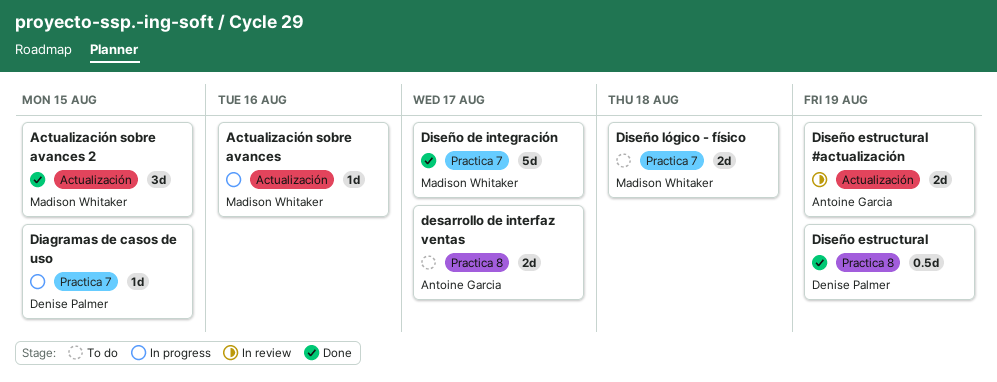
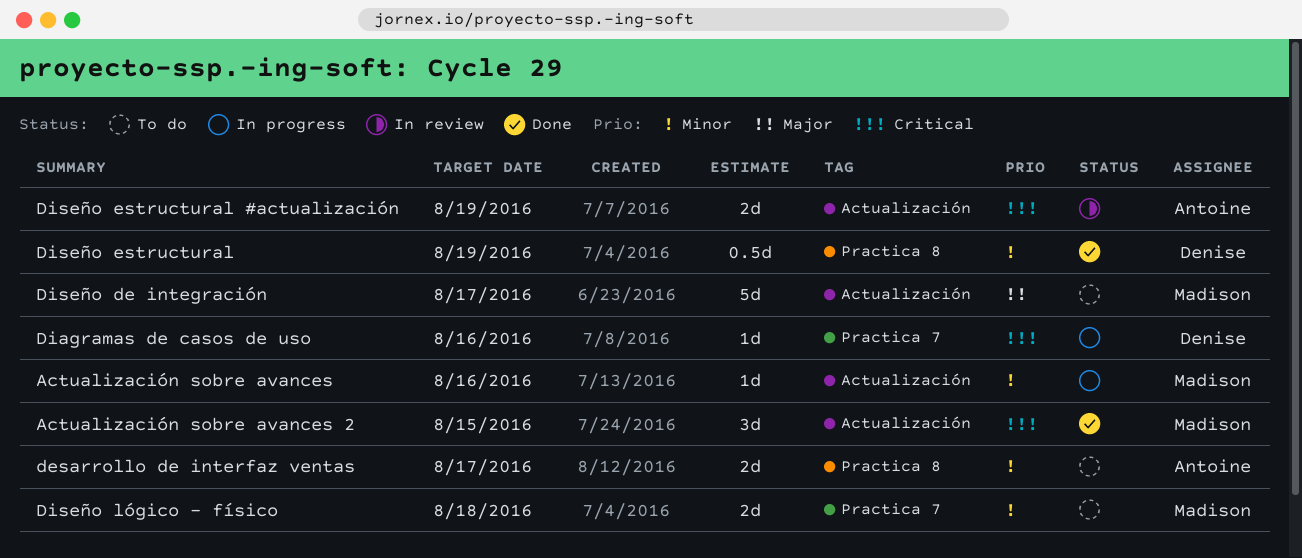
Diagramas de casos de uso, due: Aug 15 -> Aug 16
Diseño de integración, status: Done -> To do
Diseño de integración, label: Practica 7 -> Actualización

